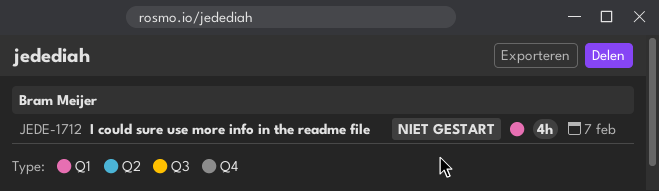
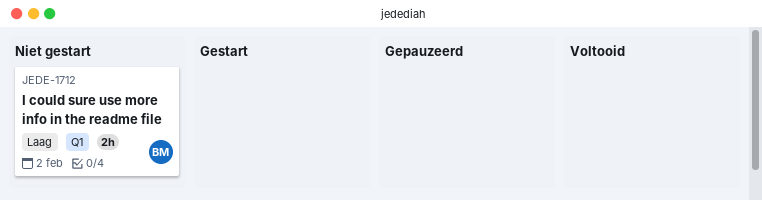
JEDE-1712, estimate: 4h -> 2h
JEDE-1712, due: Feb 7 -> Feb 2

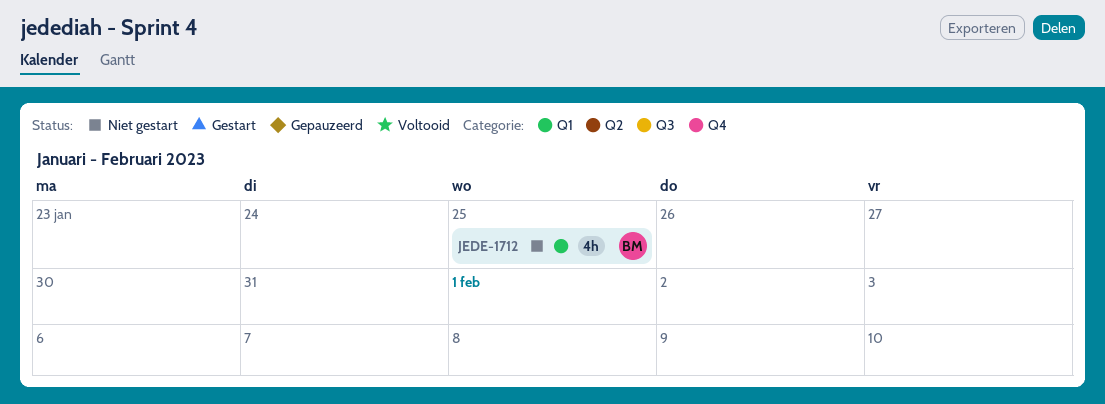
JEDE-1712, estimate: 2h -> 4h
JEDE-1712, due: Feb 2 -> Jan 25

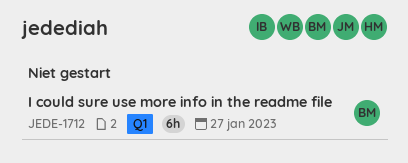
JEDE-1712, estimate: 4h -> 6h
JEDE-1712, due: Jan 25 -> Jan 27

